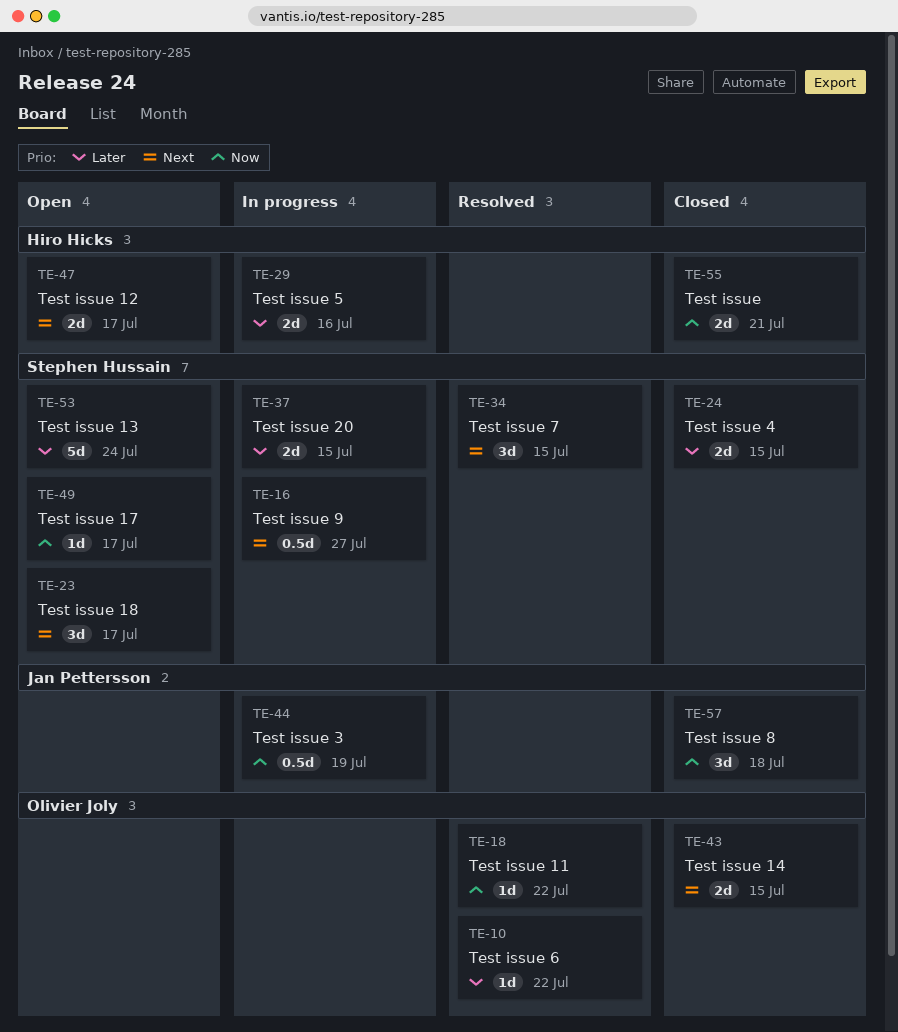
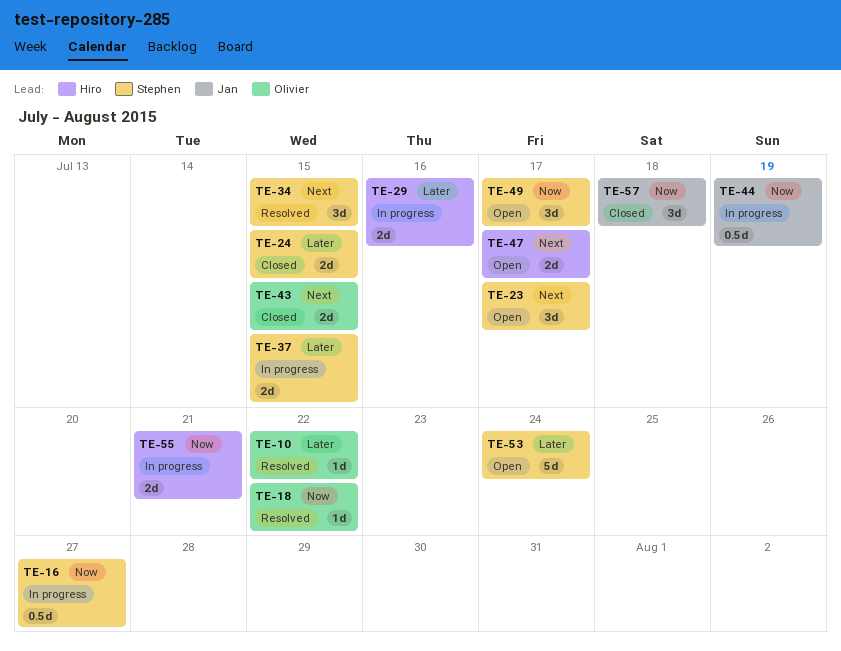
TE-16, priority: Next -> Now
TE-49, estimate: 1d -> 3d
TE-55, status: Closed -> In progress

